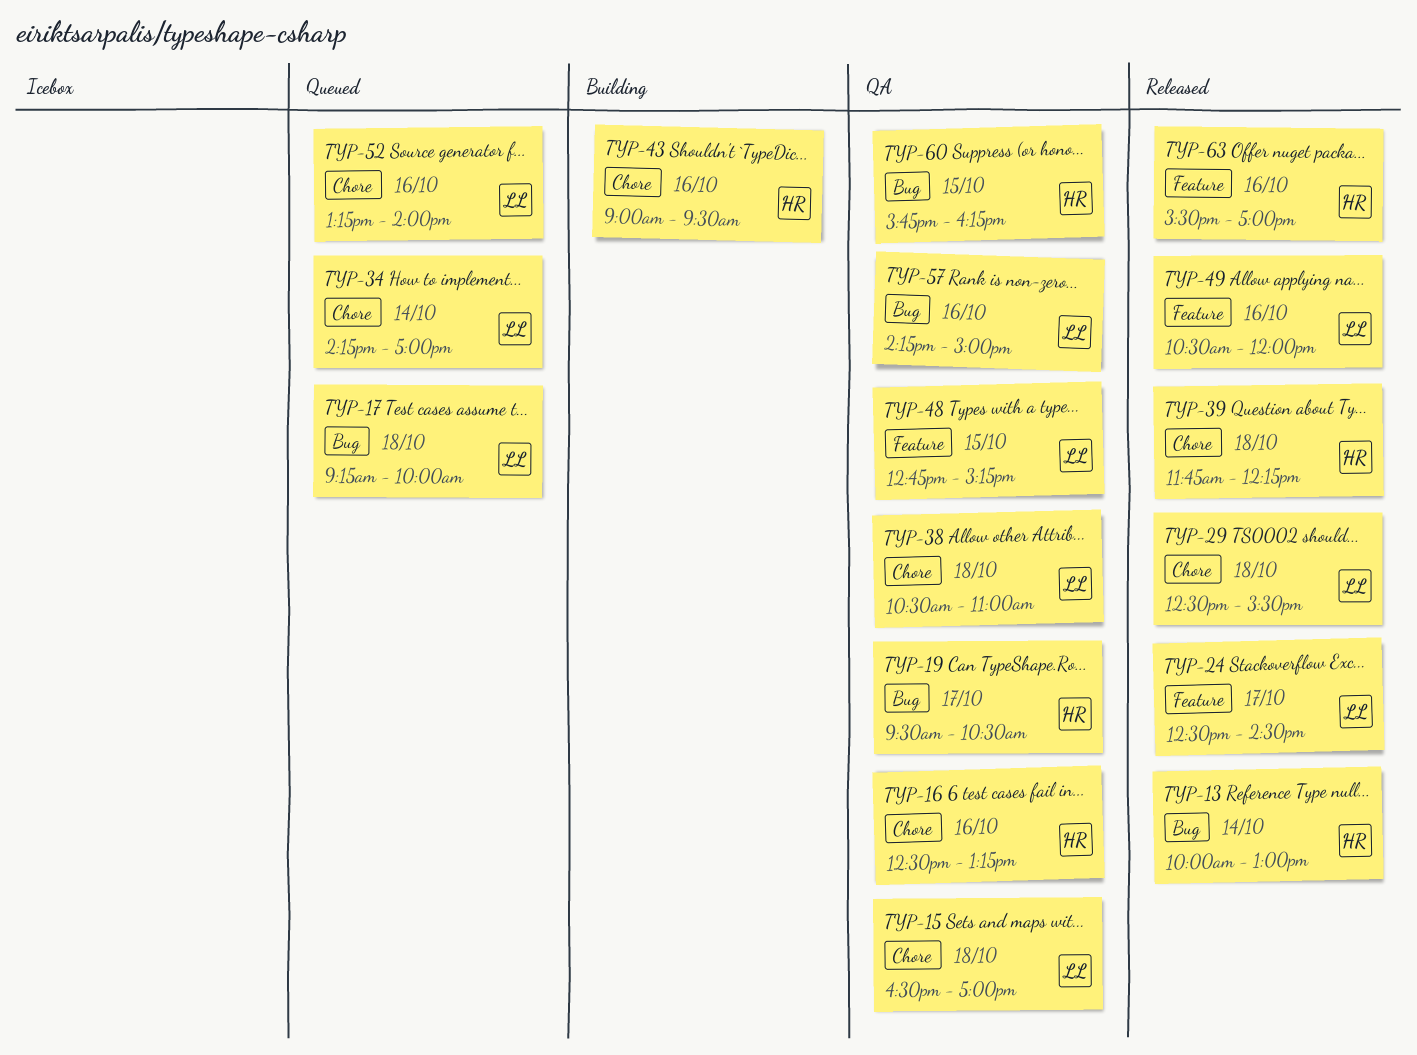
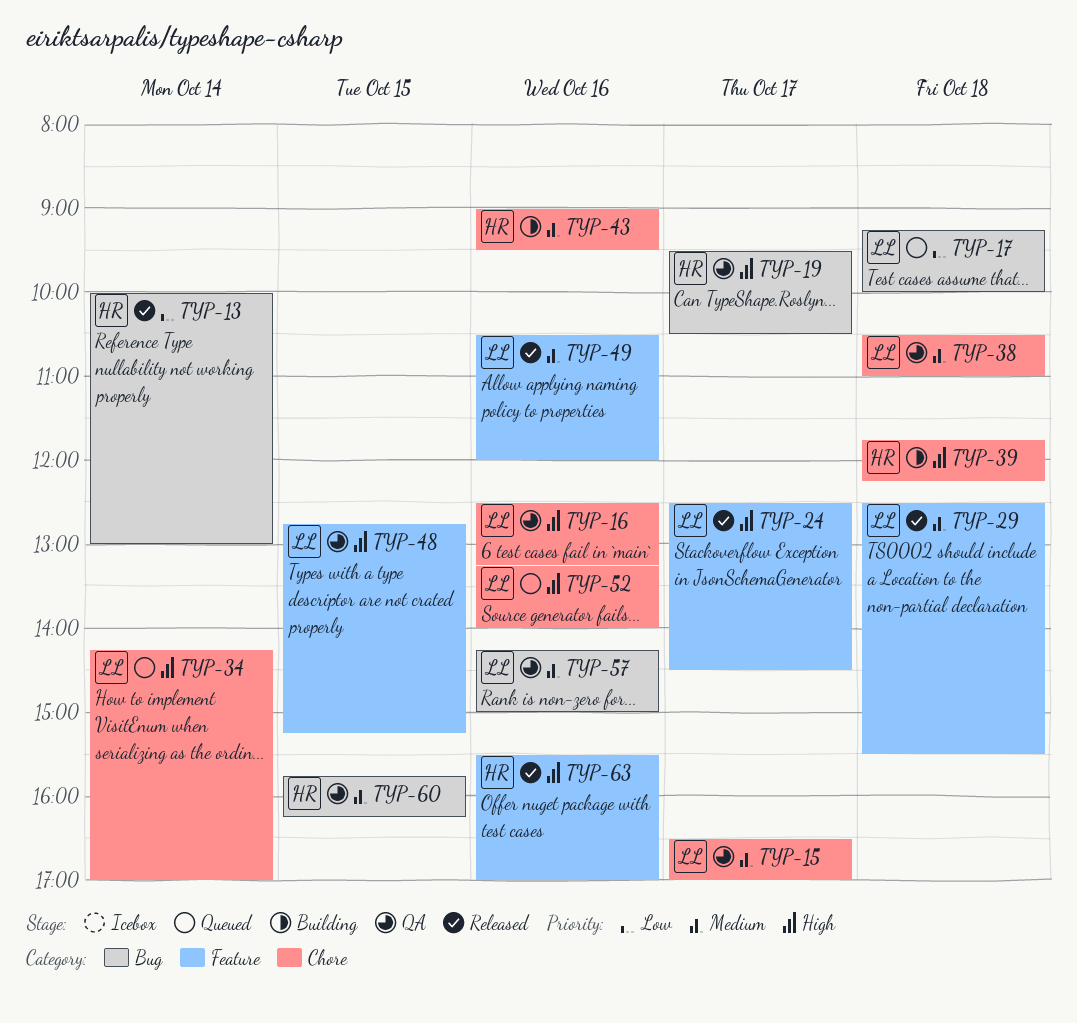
TYP-15, day: Oct 18 -> Oct 17
TYP-16, owner: HR -> LL
TYP-29, label: Chore -> Feature
TYP-39, status: Released -> Building

